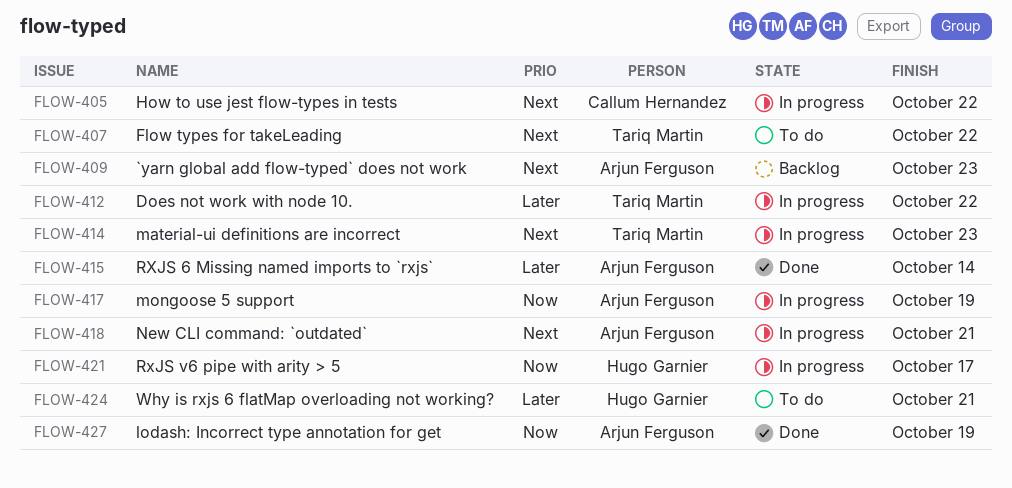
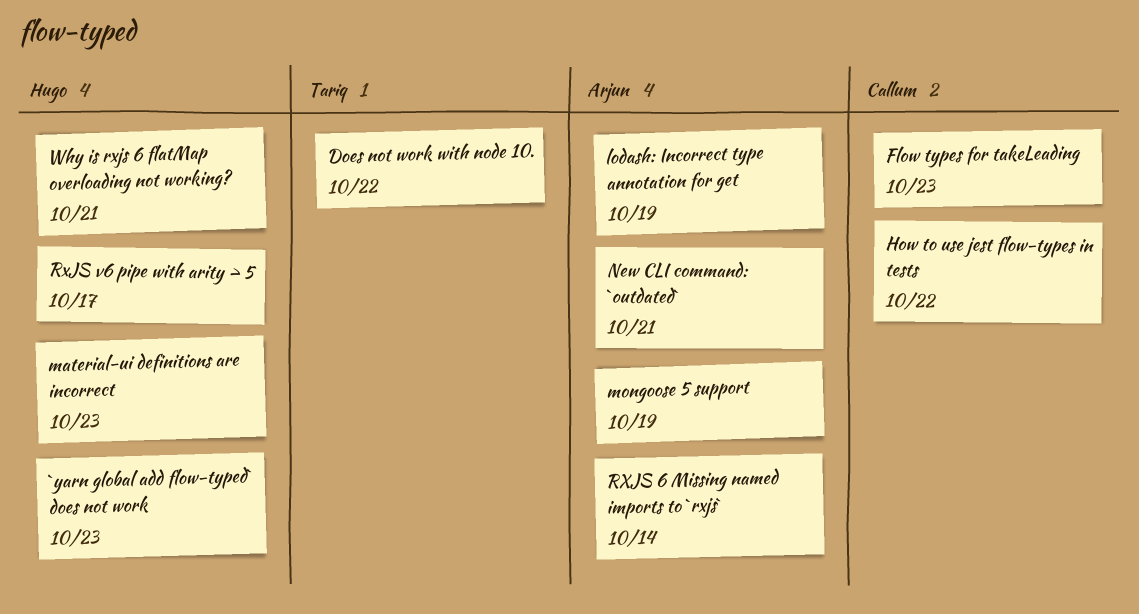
`yarn global add flow-typed` does not work, owner: Arjun Ferguson -> Hugo Garnier
Flow types for takeLeading, owner: Tariq Martin -> Callum Hernandez
Flow types for takeLeading, due: Oct 22 -> Oct 23
material-ui definitions are incorrect, owner: Tariq Martin -> Hugo Garnier

